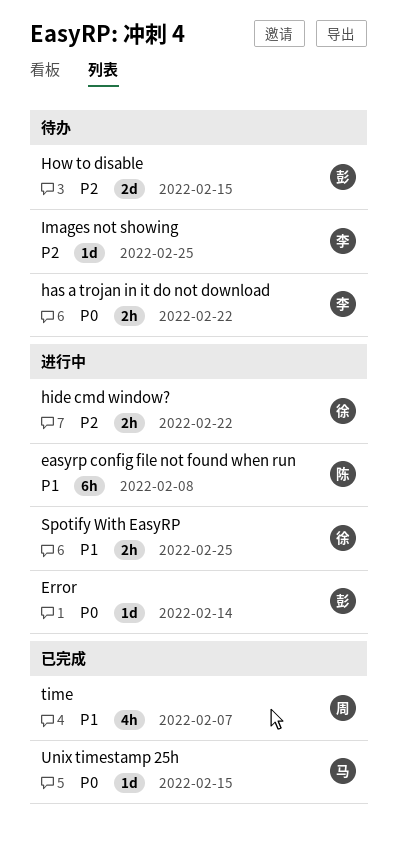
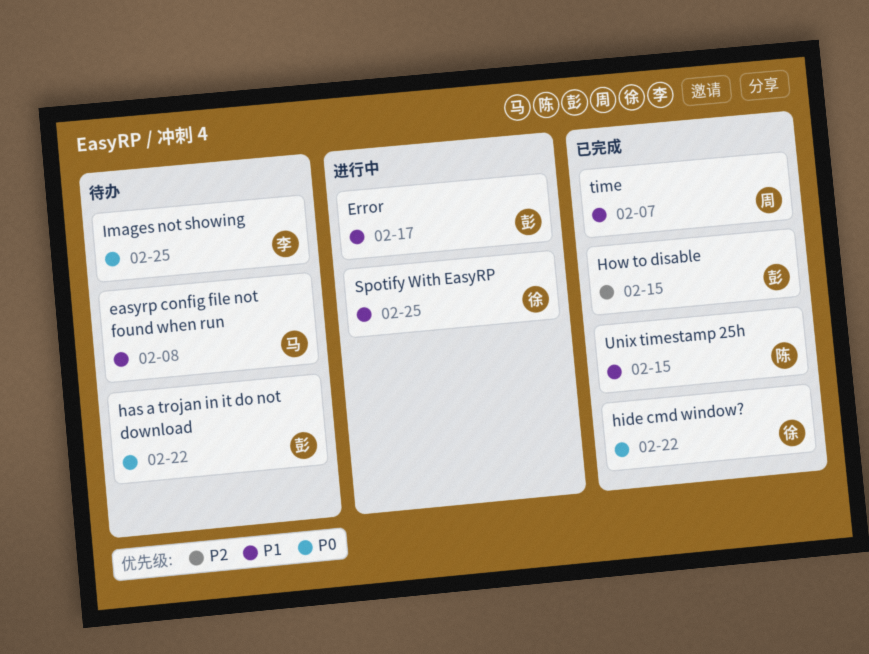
easyrp config file not found when run, status: 进行中 -> 待办
easyrp config file not found when run, owner: 陈 -> 马
Error, priority: P0 -> P1
Error, due: Feb 14 -> Feb 17
has a trojan in it do not download, owner: 李 -> 彭
hide cmd window?, status: 进行中 -> 已完成
hide cmd window?, priority: P2 -> P0
How to disable, status: 待办 -> 已完成
Images not showing, priority: P2 -> P0
Unix timestamp 25h, owner: 马 -> 陈
Unix timestamp 25h, priority: P0 -> P1

